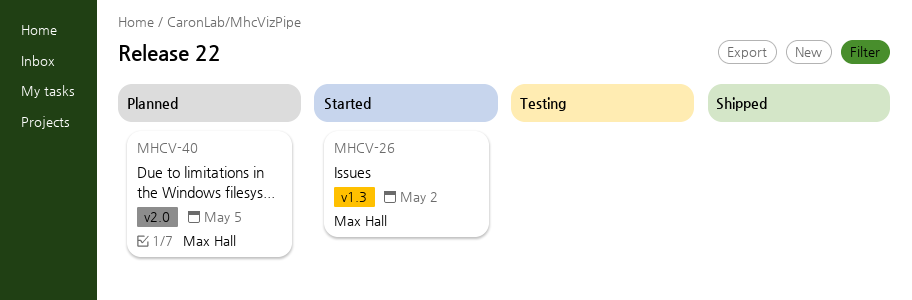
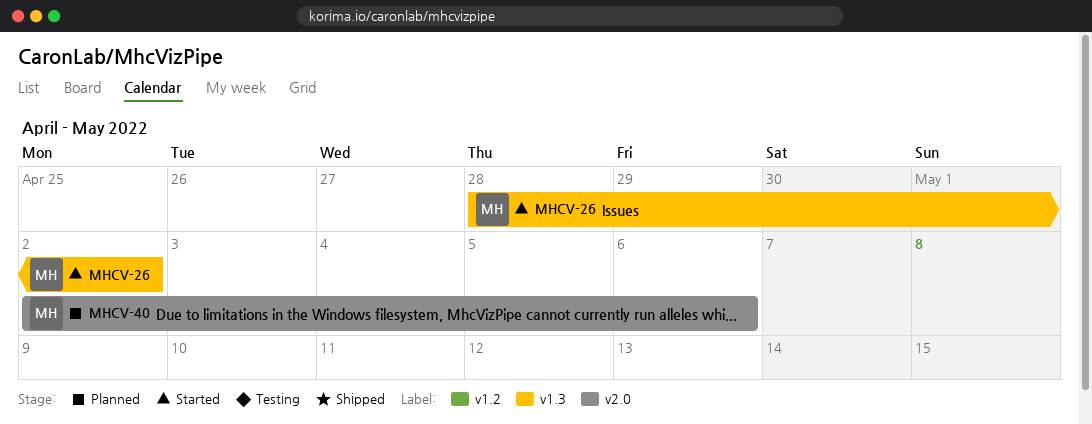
MHCV-40, due: May 5 -> May 6

